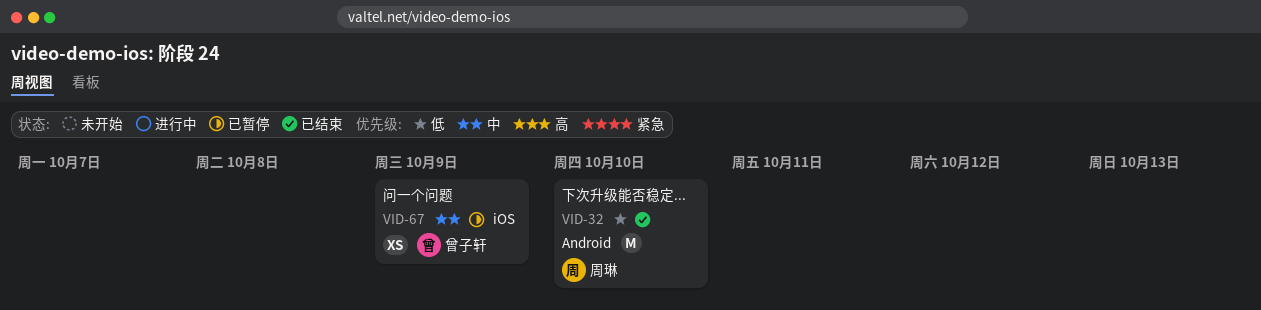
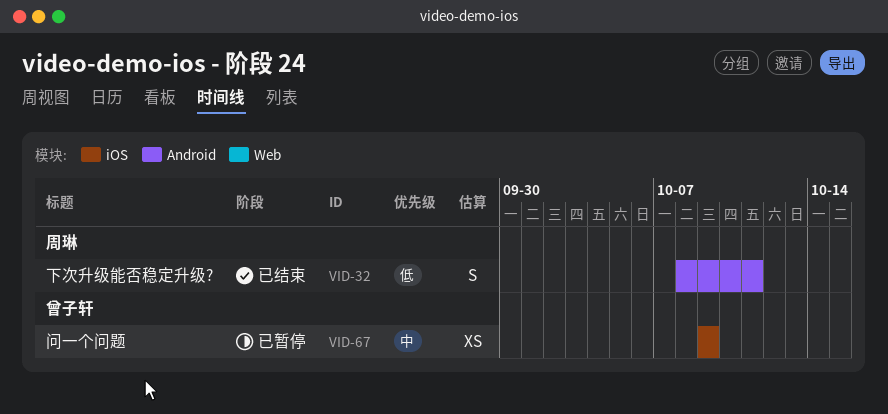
VID-32, estimate: M -> S
VID-32, due: Oct 10 -> Oct 11

